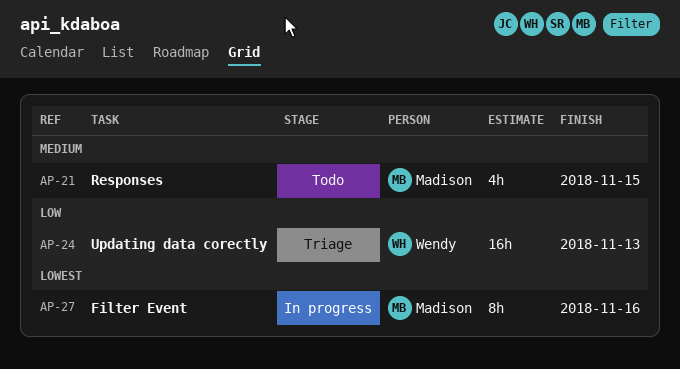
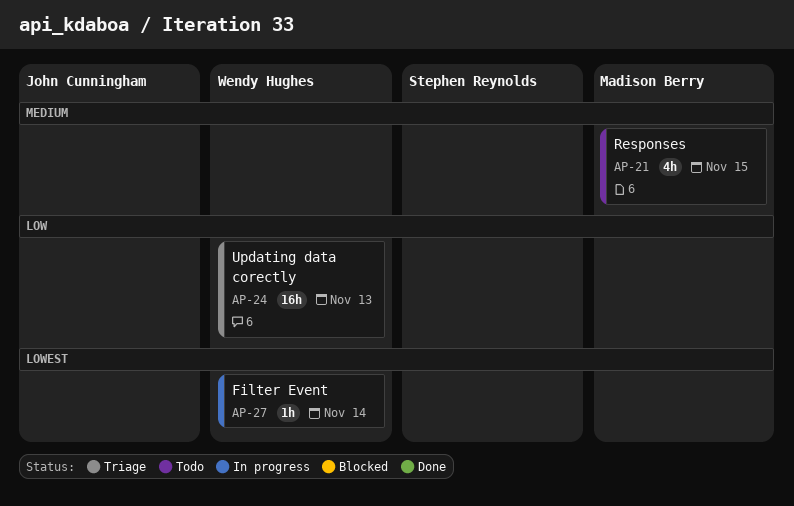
AP-27, owner: Madison Berry -> Wendy Hughes
AP-27, estimate: 8h -> 1h
AP-27, due: Nov 16 -> Nov 14

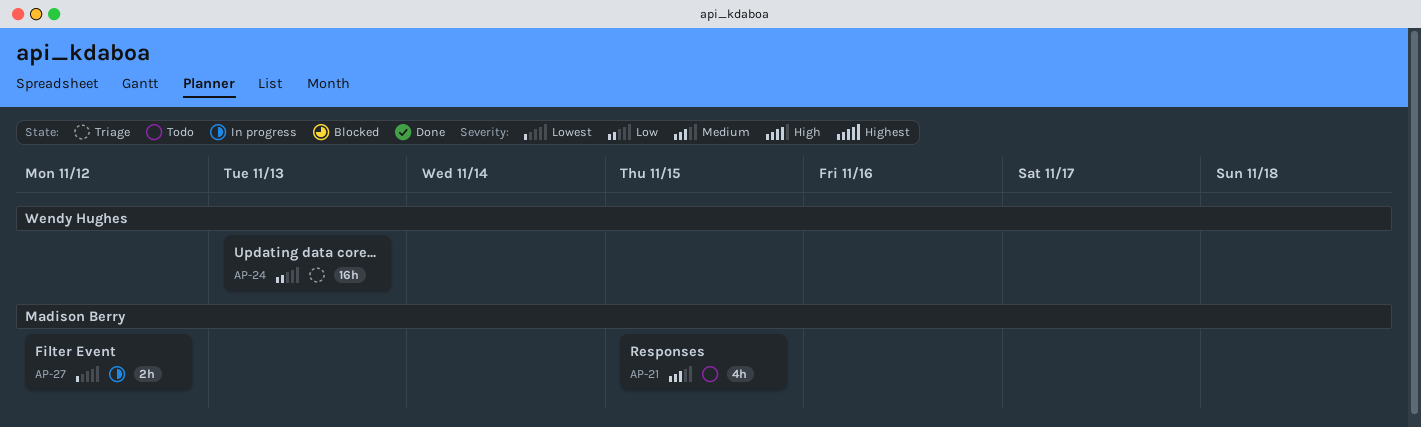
AP-27, owner: Wendy Hughes -> Madison Berry
AP-27, estimate: 1h -> 2h
AP-27, due: Nov 14 -> Nov 12

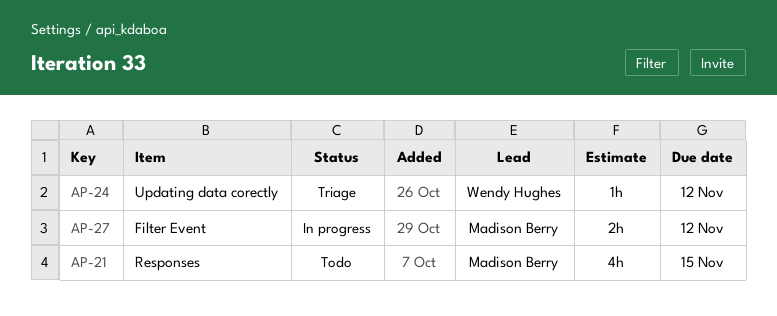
AP-24, estimate: 16h -> 1h
AP-24, due: Nov 13 -> Nov 12

